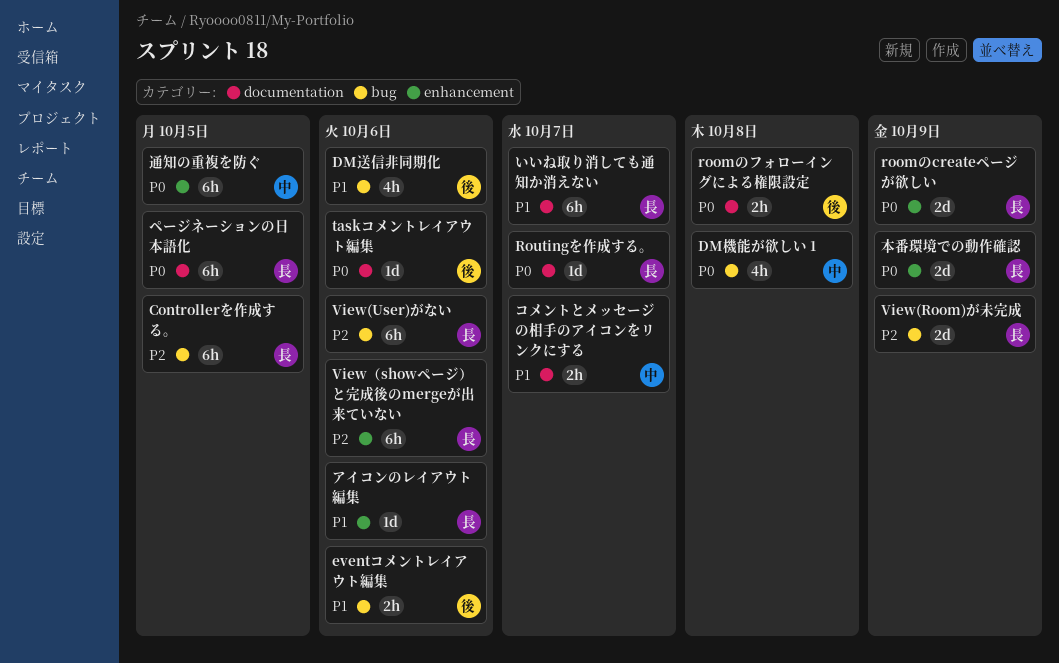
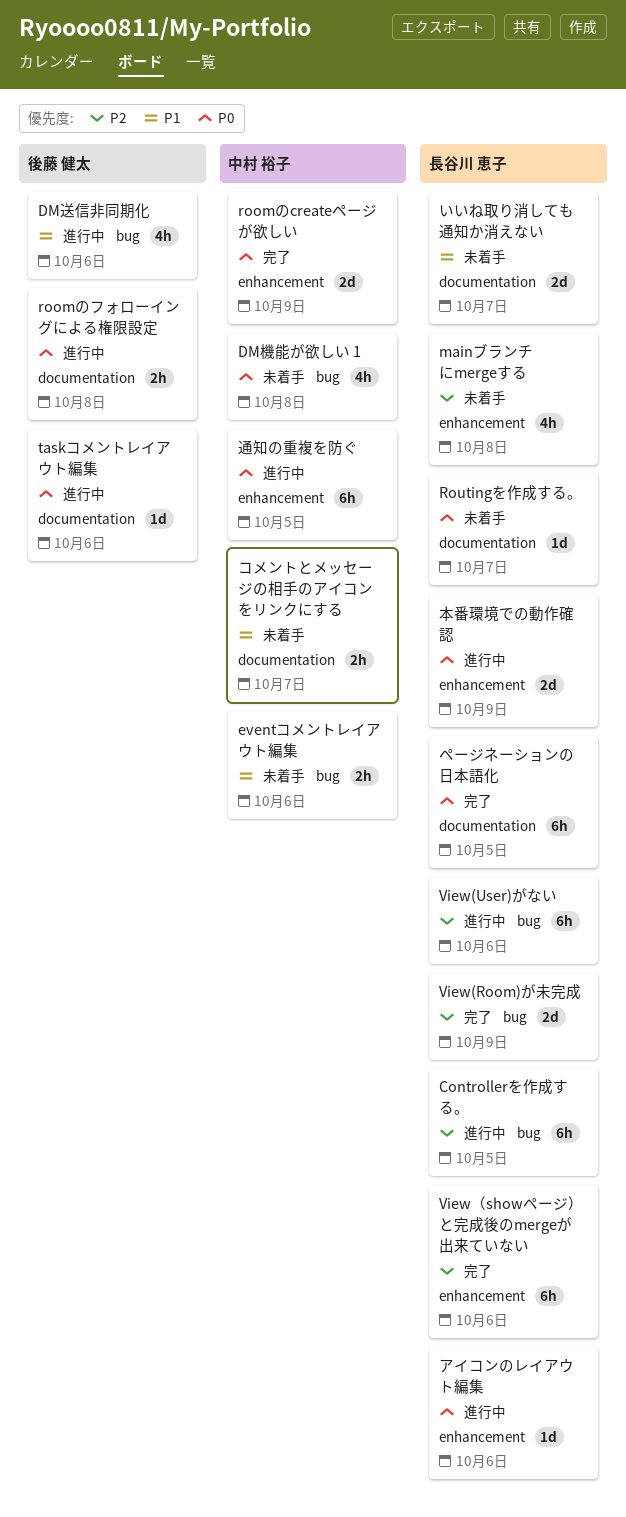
eventコメントレイアウト編集, owner: 後藤 健太 -> 中村 裕子
mainブランチにmergeする: none -> present
roomのcreateページが欲しい, owner: 長谷川 恵子 -> 中村 裕子
いいね取り消しても通知か消えない, estimate: 6h -> 2d
アイコンのレイアウト編集, priority: P1 -> P0

